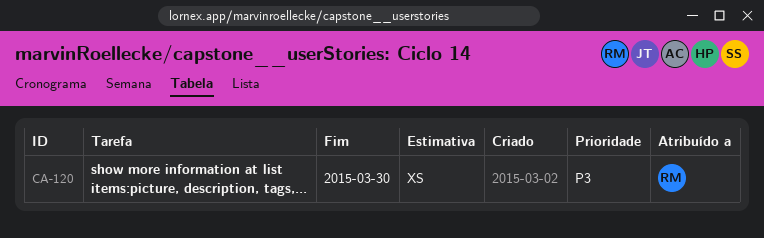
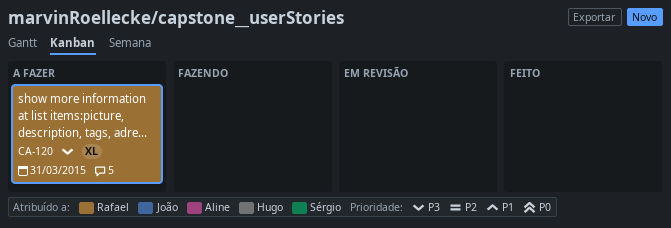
CA-120, estimate: XS -> XL
CA-120, due: Mar 30 -> Mar 31

